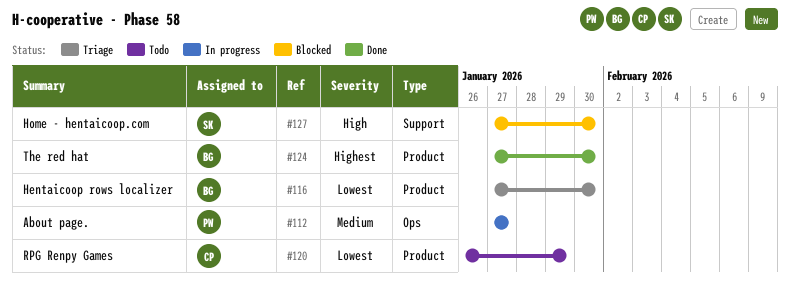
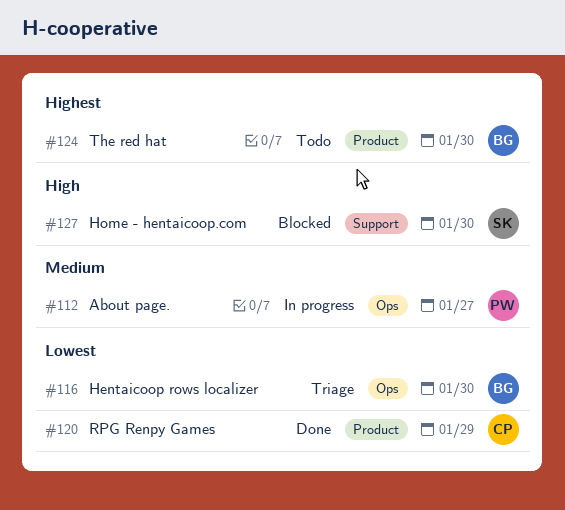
#116, label: Product -> Ops
#120, status: Todo -> Done
#124, status: Done -> Todo

